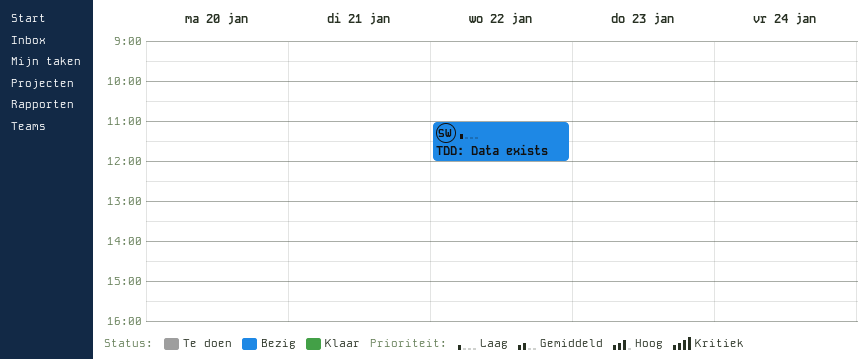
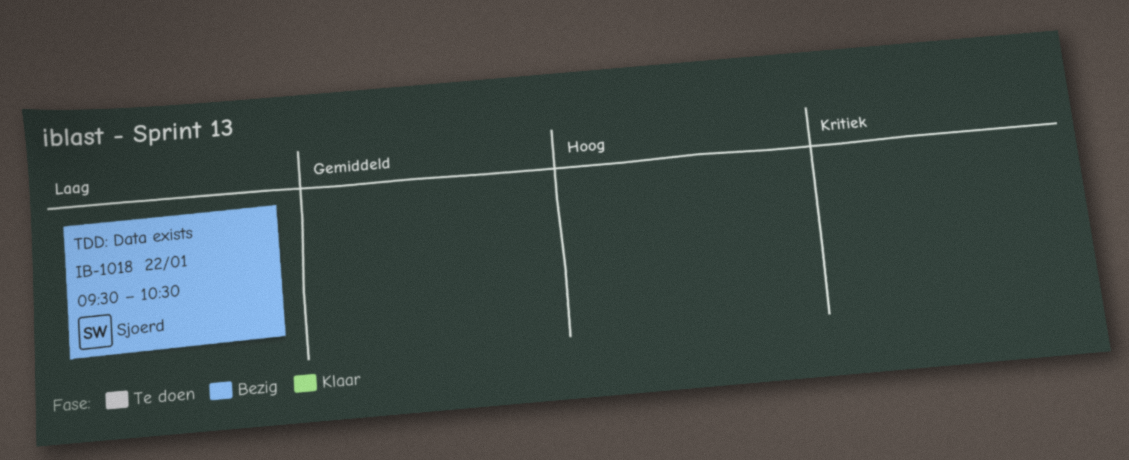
TDD: Data exists, begins: 11:00 -> 09:30
TDD: Data exists, ends: 12:00 -> 10:30

